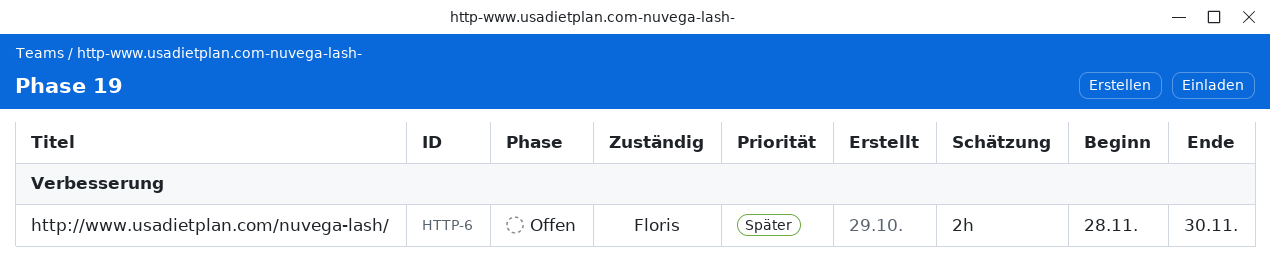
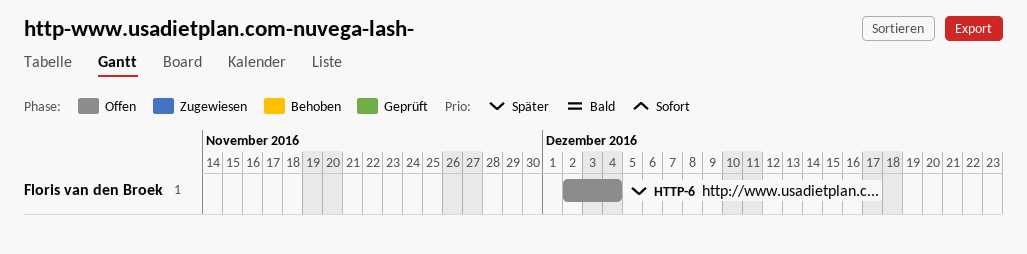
HTTP-6, start: Nov 28 -> Dec 2
HTTP-6, due: Nov 30 -> Dec 4

